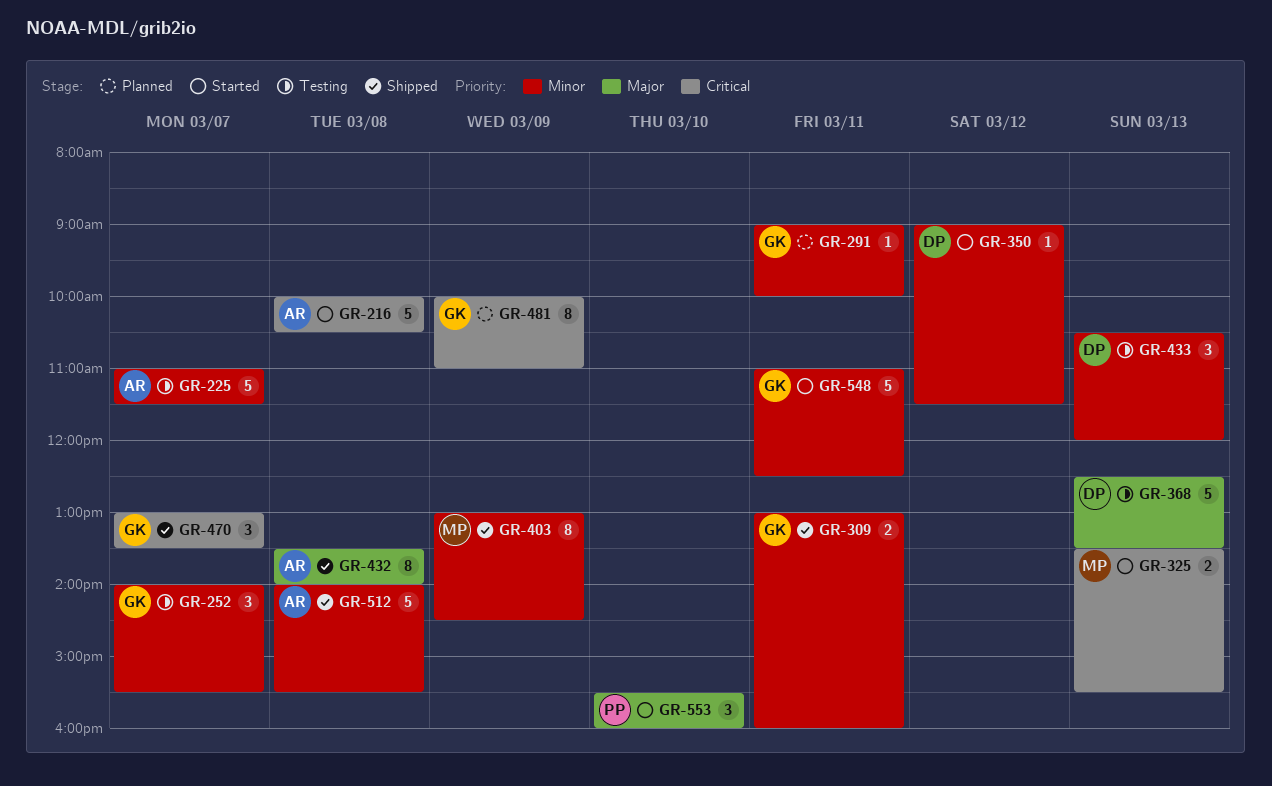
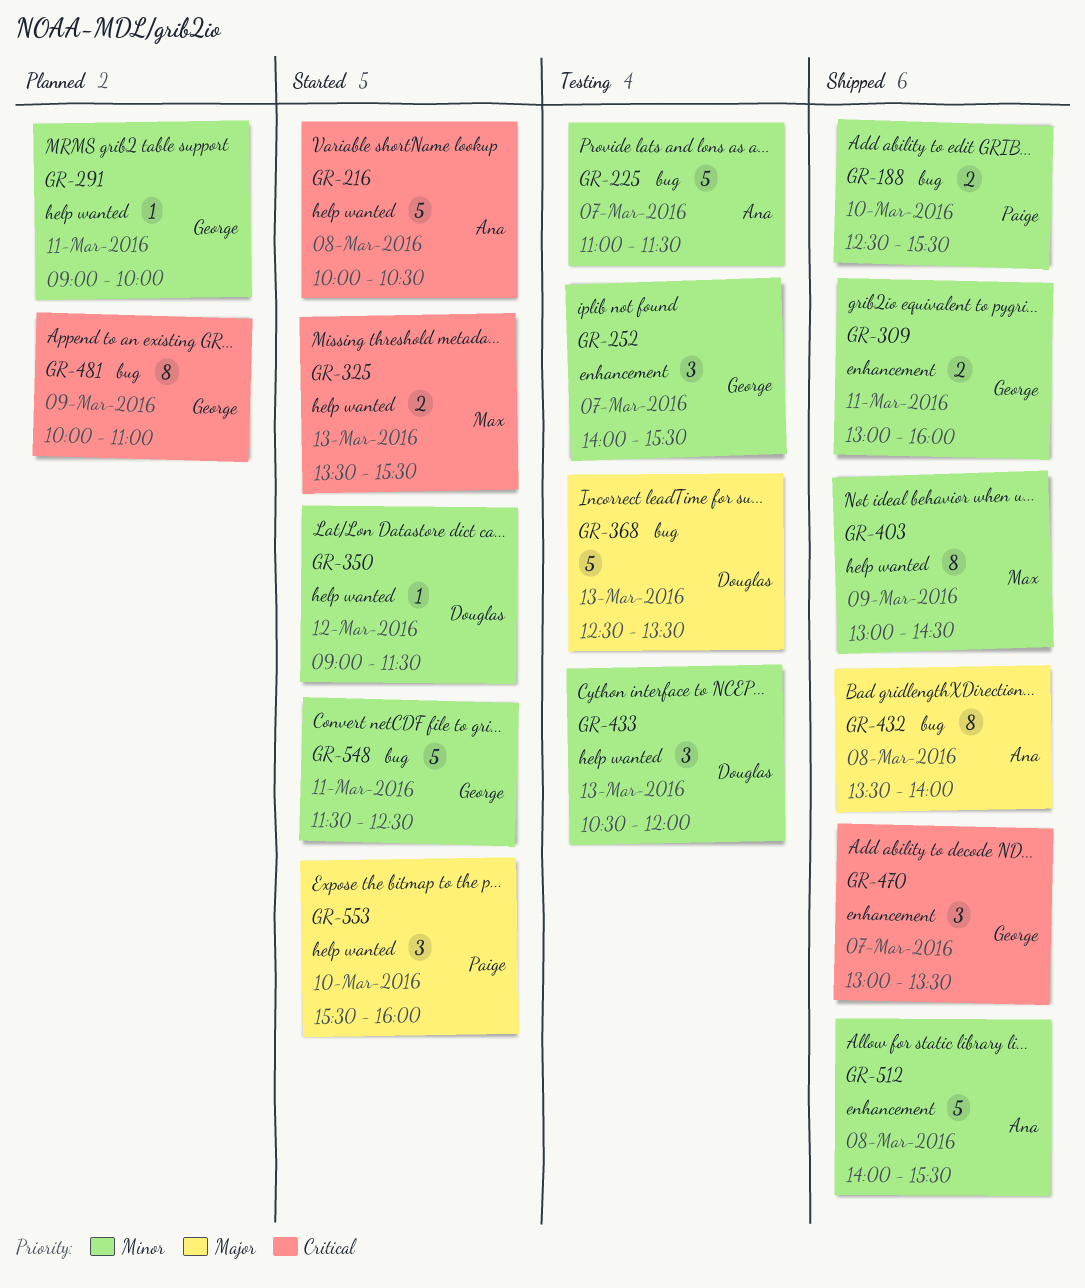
GR-188: none -> present
GR-548, begins: 11:00 -> 11:30

